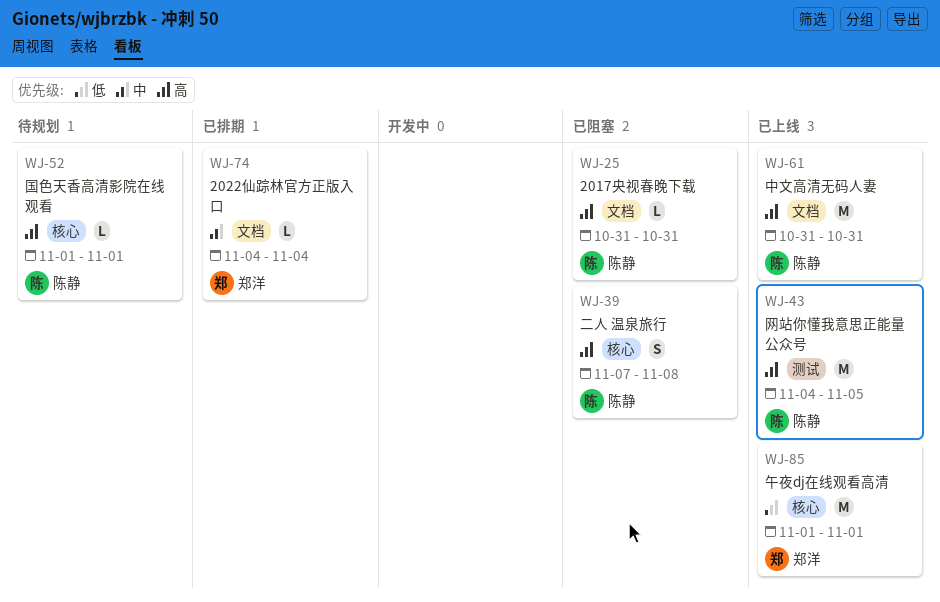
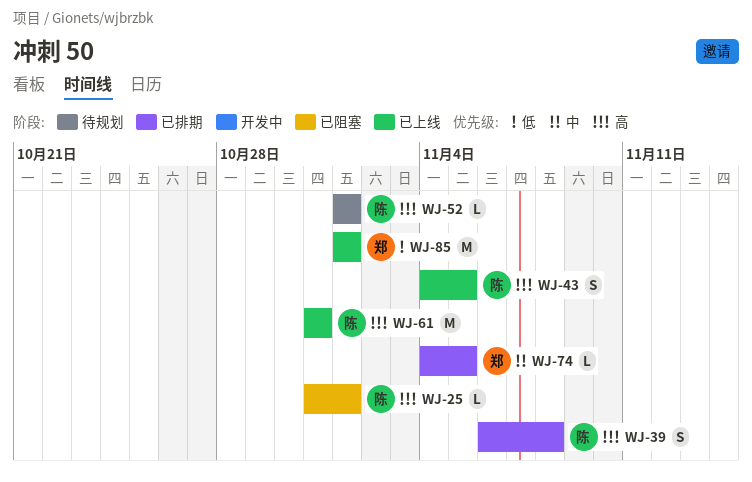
WJ-25, due: Oct 31 -> Nov 1
WJ-39, status: 已阻塞 -> 已排期
WJ-39, start: Nov 7 -> Nov 6
WJ-43, estimate: M -> S
WJ-74, due: Nov 4 -> Nov 5

